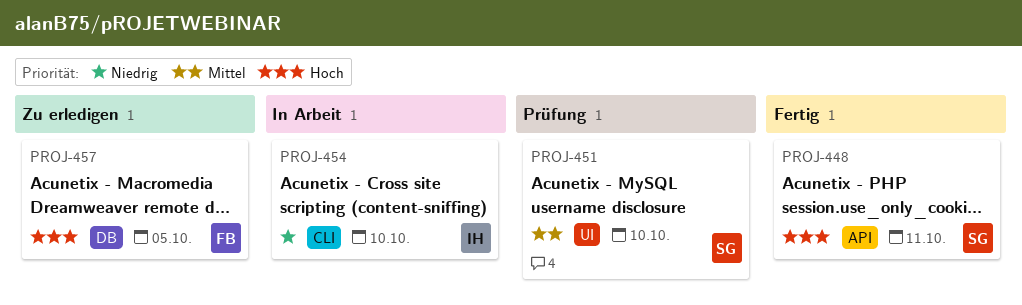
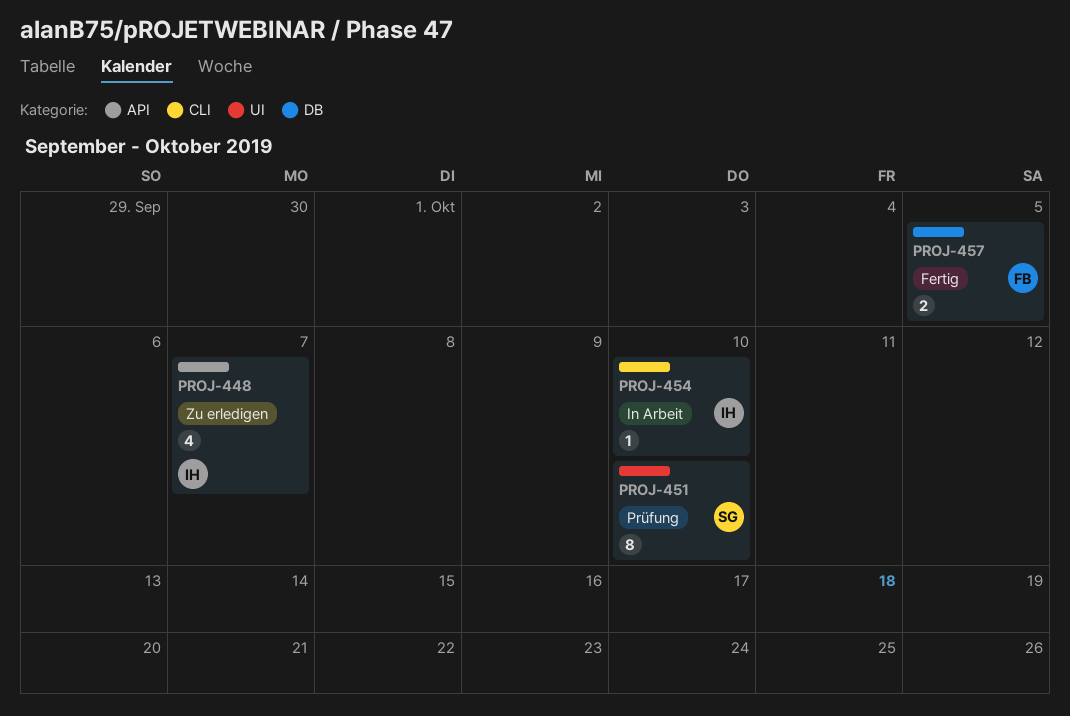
PROJ-448, status: Fertig -> Zu erledigen
PROJ-448, owner: SG -> IH
PROJ-448, due: Oct 11 -> Oct 7
PROJ-457, status: Zu erledigen -> Fertig

